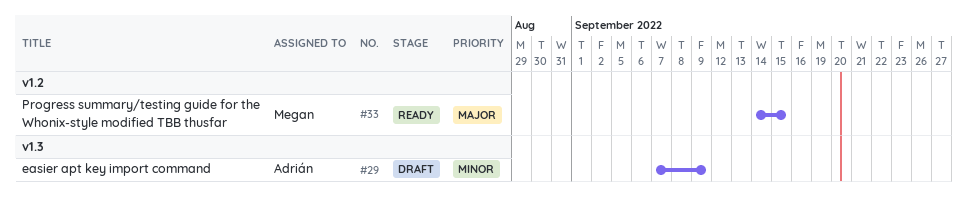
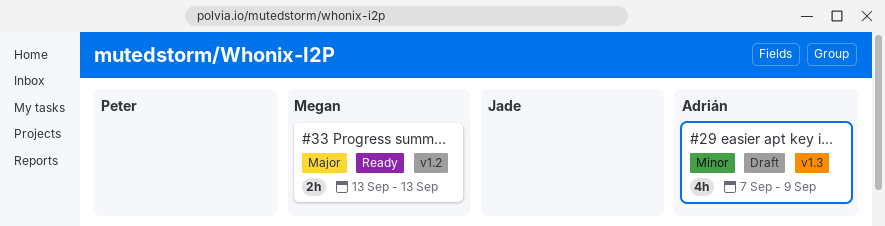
#33, start: Sep 14 -> Sep 13
#33, due: Sep 15 -> Sep 13

